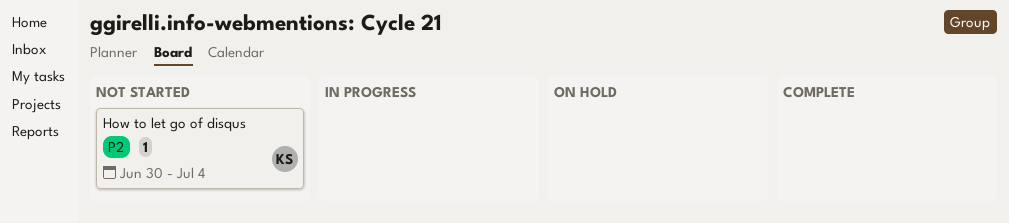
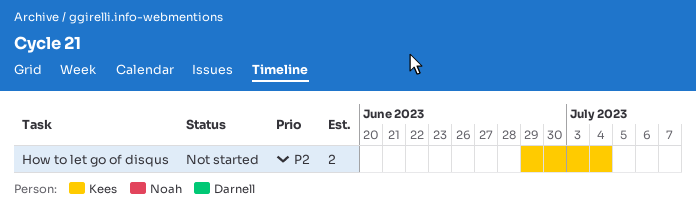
How to let go of disqus, estimate: 1 -> 2
How to let go of disqus, start: Jun 30 -> Jun 29

